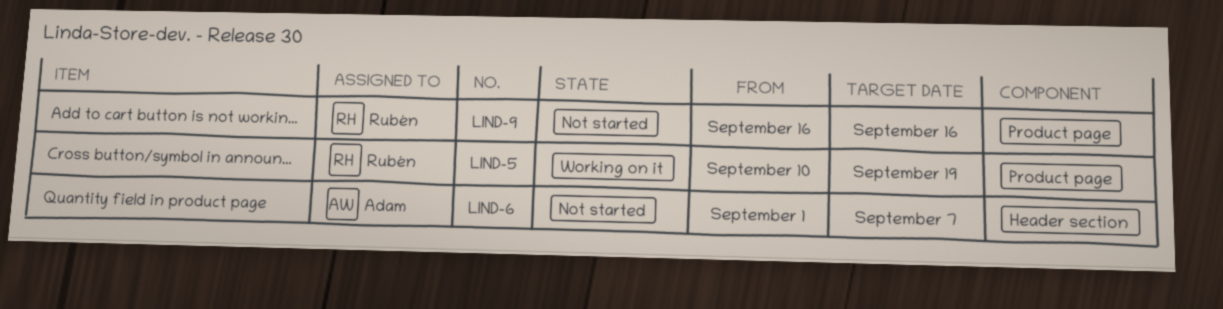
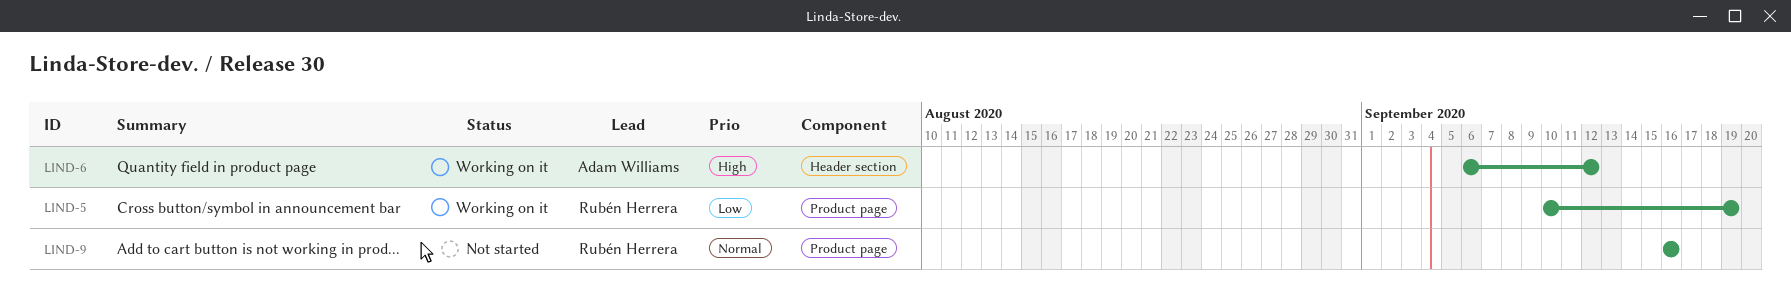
LIND-6, status: Not started -> Working on it
LIND-6, start: Sep 1 -> Sep 6
LIND-6, due: Sep 7 -> Sep 12

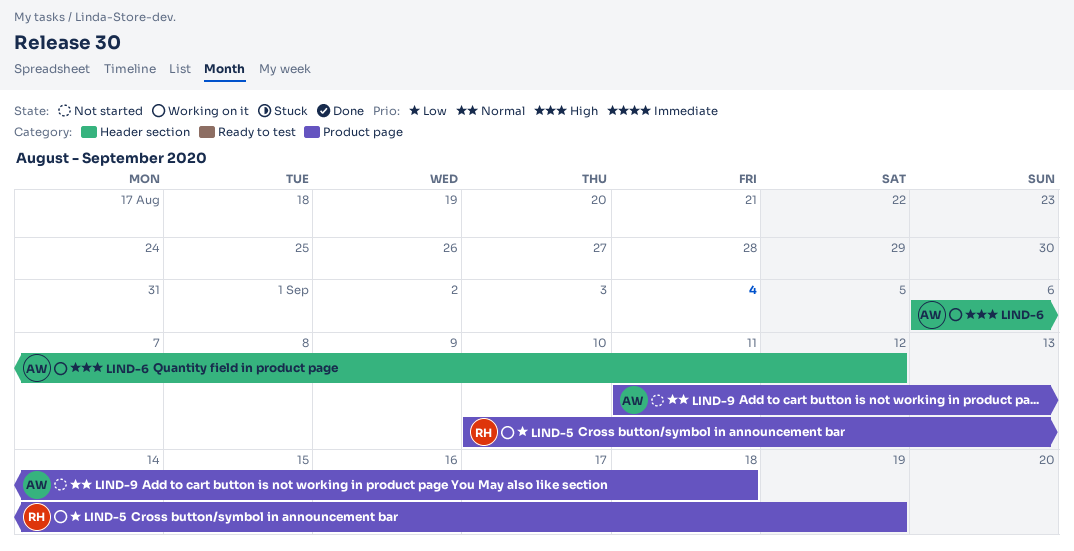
LIND-9, owner: Rubén Herrera -> Adam Williams
LIND-9, start: Sep 16 -> Sep 11
LIND-9, due: Sep 16 -> Sep 18

